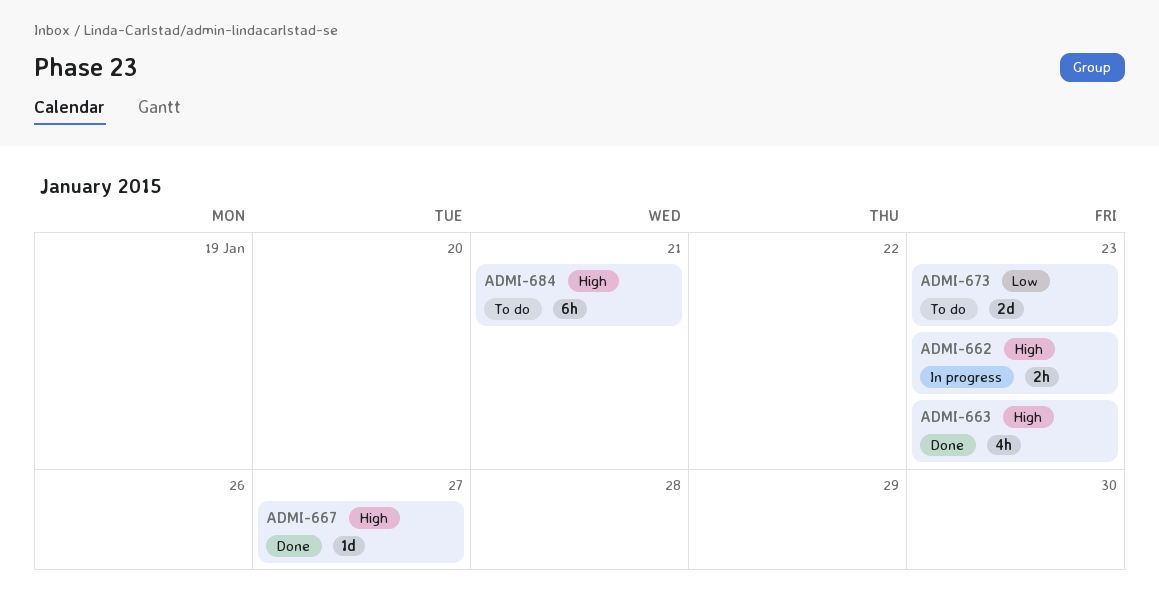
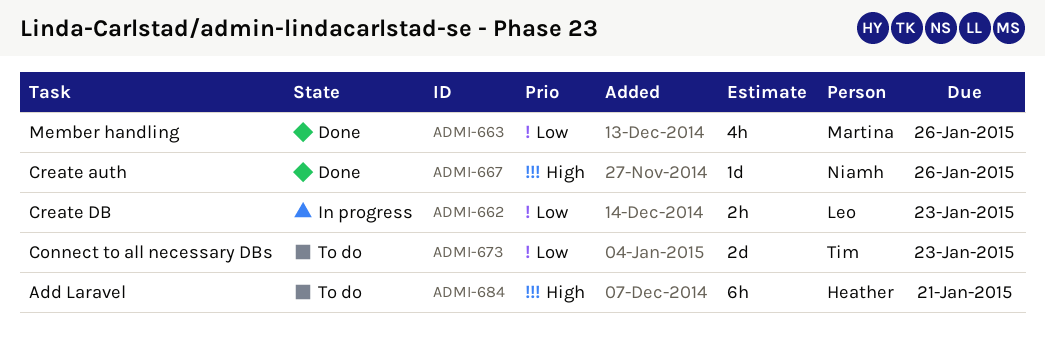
ADMI-662, priority: High -> Low
ADMI-663, priority: High -> Low
ADMI-663, due: Jan 23 -> Jan 26
ADMI-667, due: Jan 27 -> Jan 26

